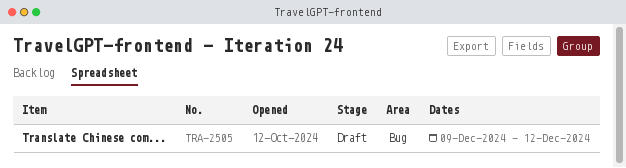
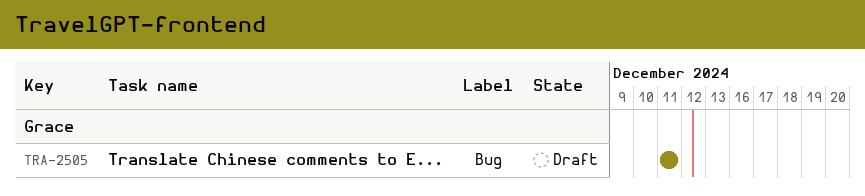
TRA-2505, start: Dec 9 -> Dec 11
TRA-2505, due: Dec 12 -> Dec 11

